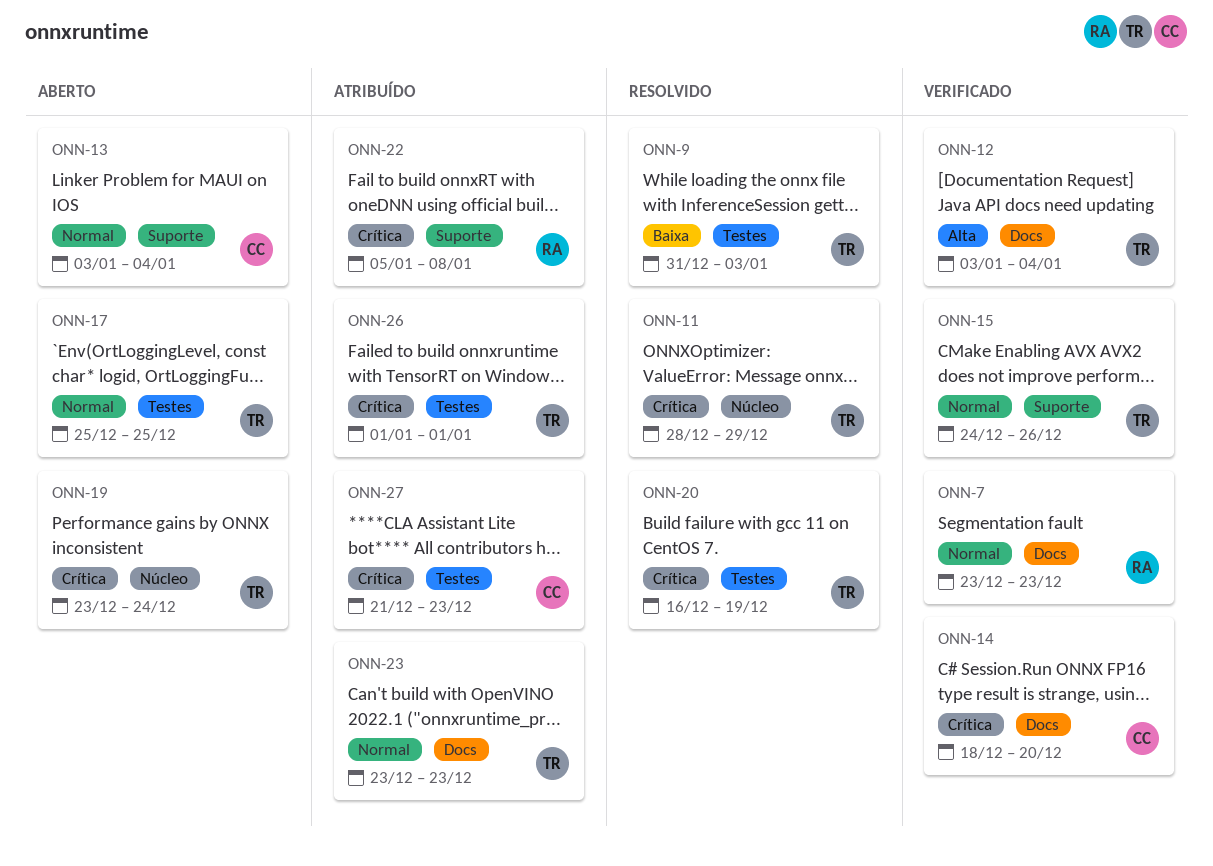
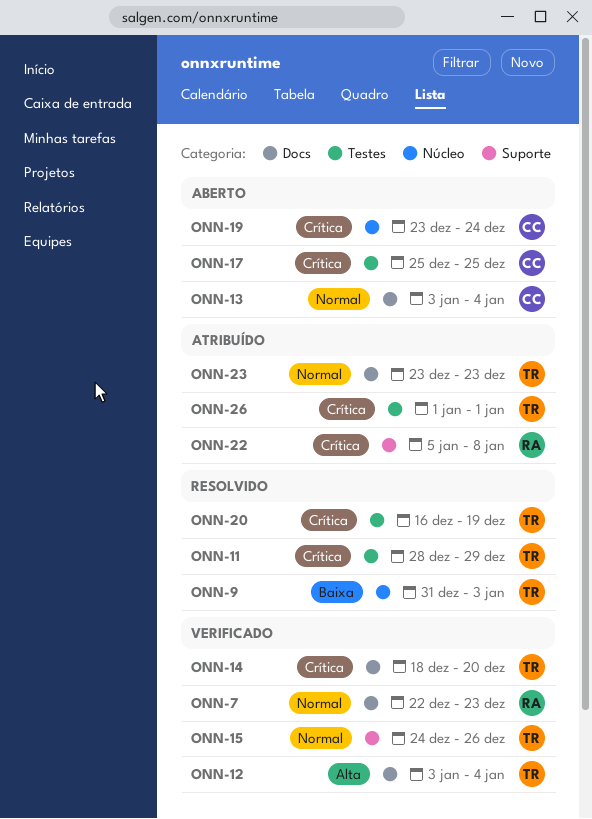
ONN-7, start: Dec 23 -> Dec 22
ONN-9, label: Testes -> Núcleo
ONN-11, label: Núcleo -> Testes
ONN-13, label: Suporte -> Docs
ONN-14, owner: CC -> TR
ONN-17, owner: TR -> CC
ONN-17, priority: Normal -> Crítica
ONN-19, owner: TR -> CC
ONN-27: present -> none

